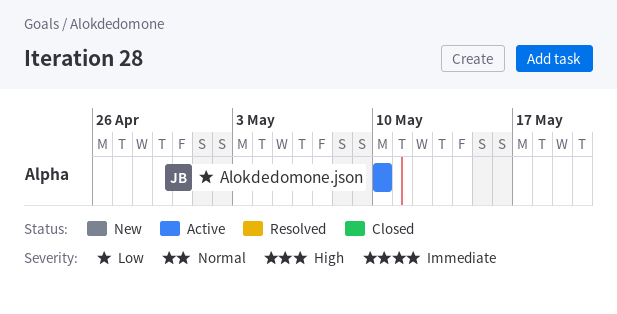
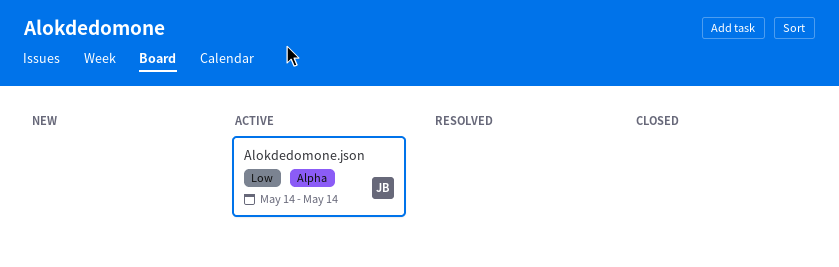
Alokdedomone.json, start: May 10 -> May 14
Alokdedomone.json, due: May 10 -> May 14

